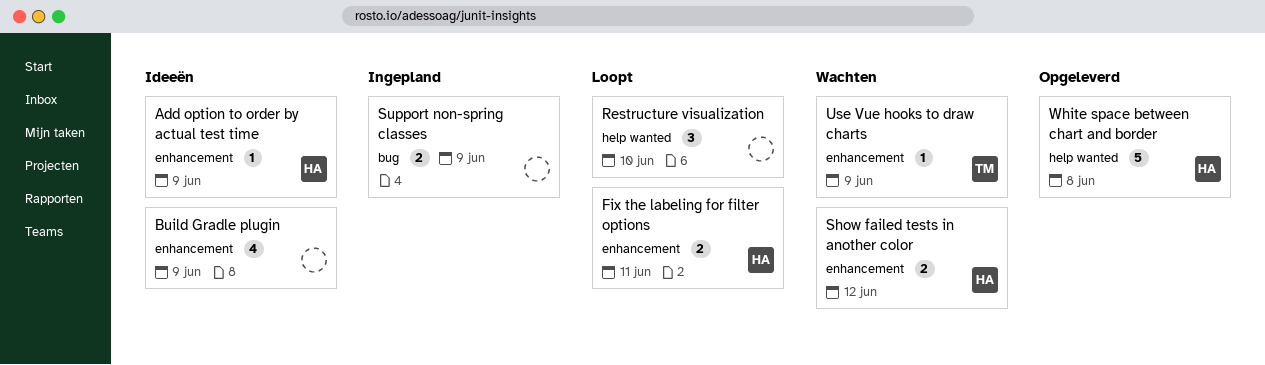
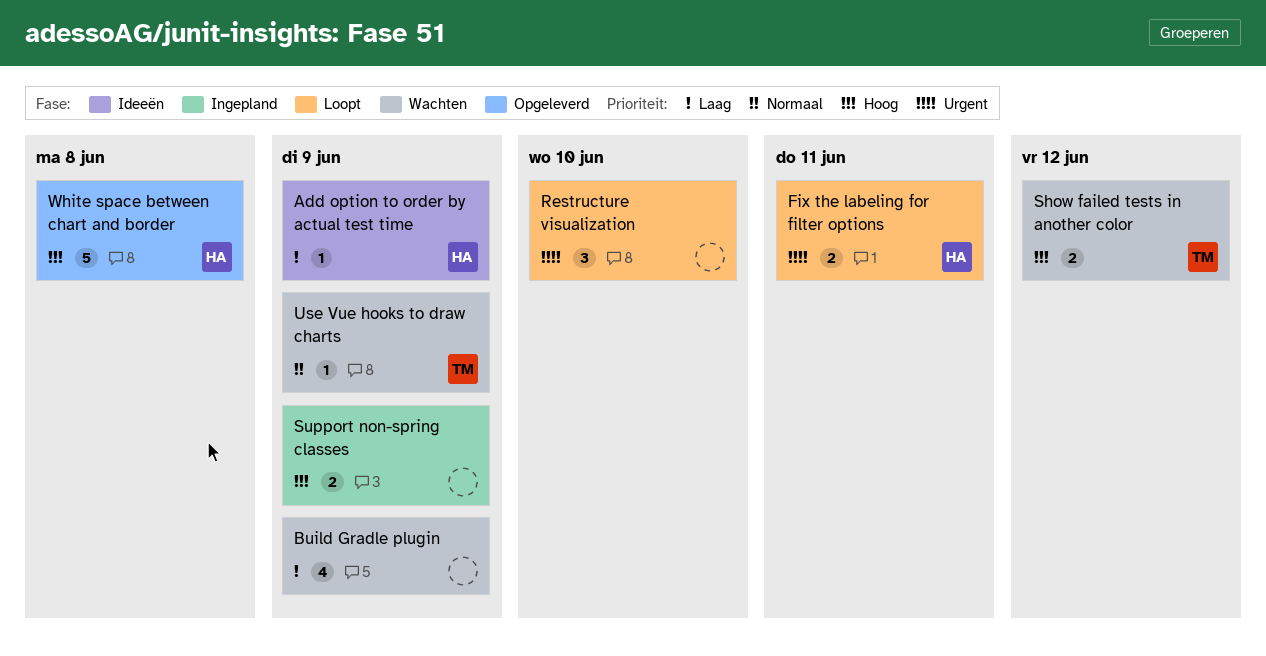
Build Gradle plugin, status: Ideeën -> Wachten
Show failed tests in another color, owner: HA -> TM

